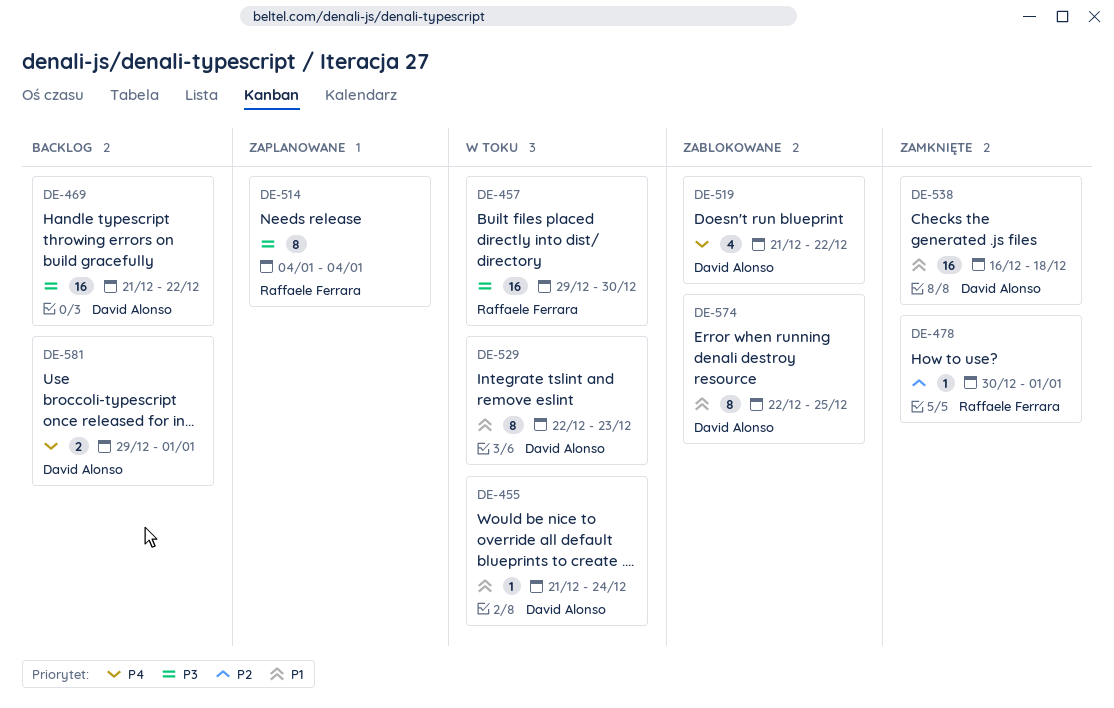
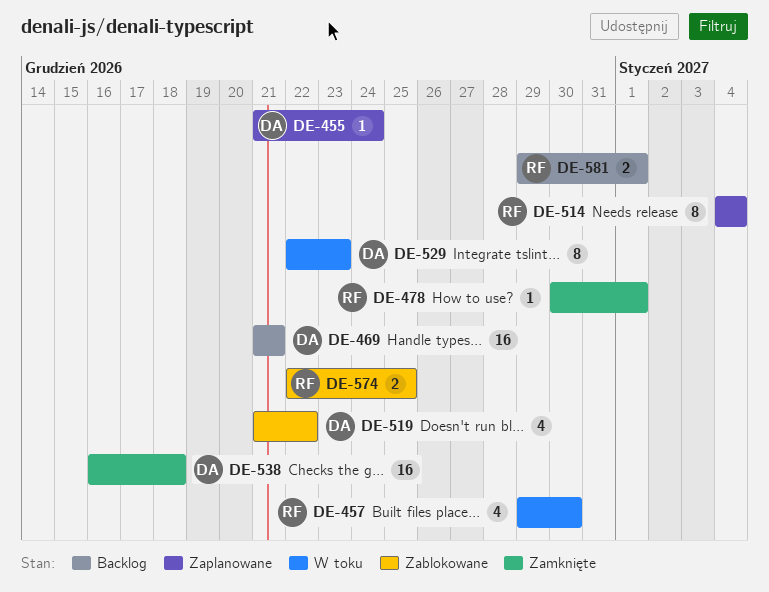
DE-455, status: W toku -> Zaplanowane
DE-457, estimate: 16 -> 4
DE-469, due: Dec 22 -> Dec 21
DE-574, owner: David Alonso -> Raffaele Ferrara
DE-574, estimate: 8 -> 2
DE-581, owner: David Alonso -> Raffaele Ferrara

